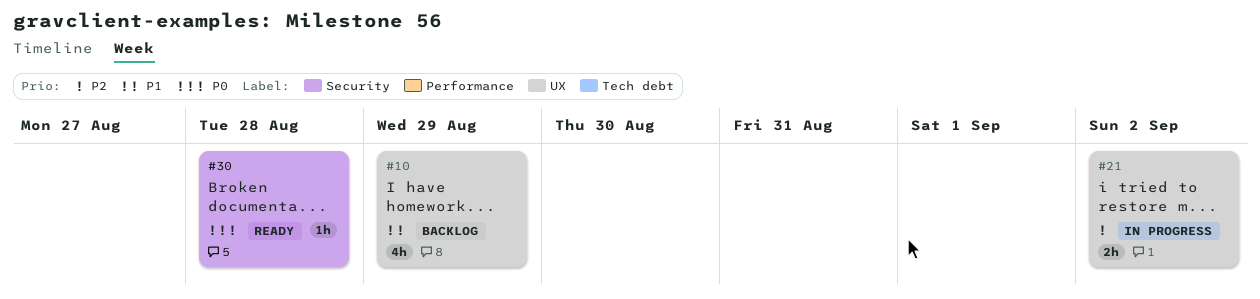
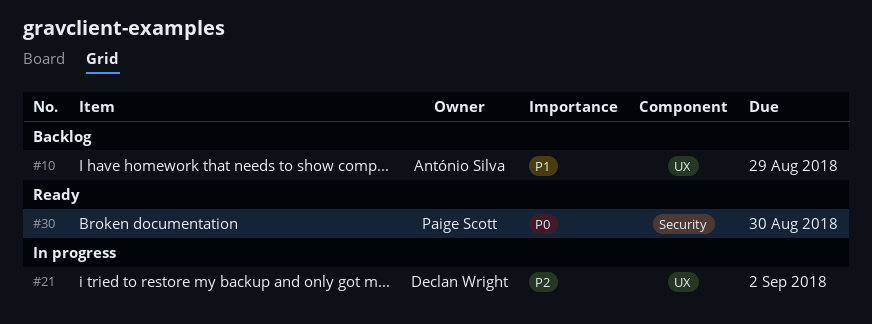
#30, due: Aug 28 -> Aug 30

